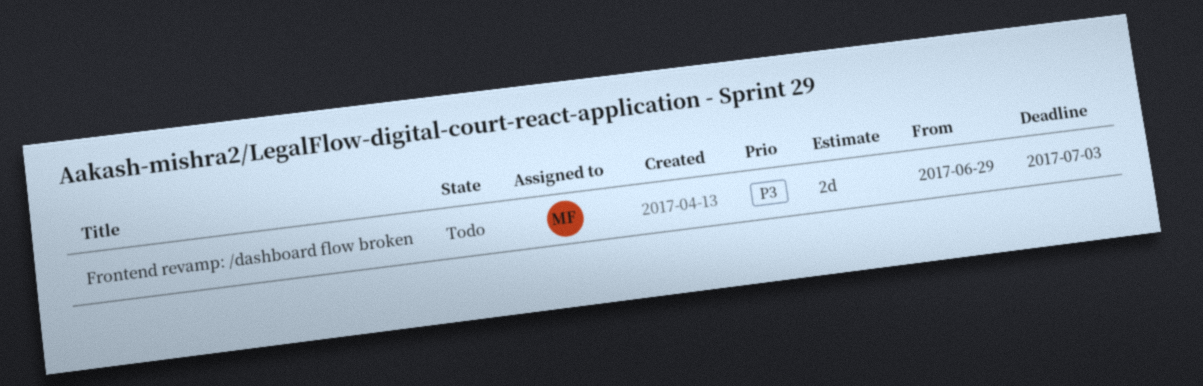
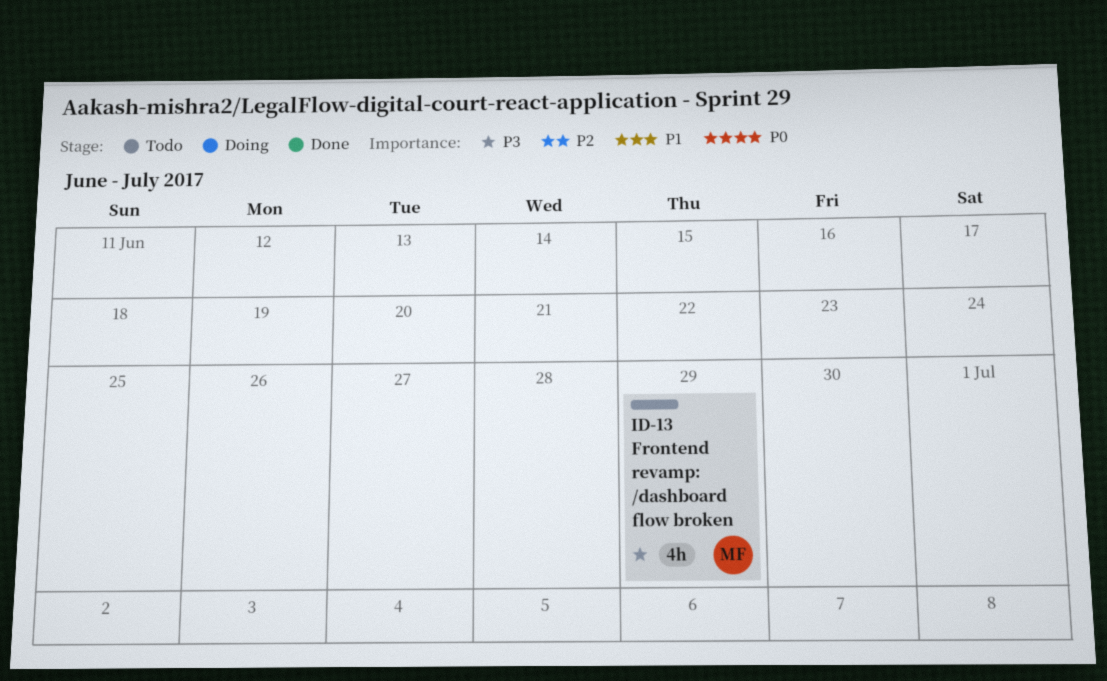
Frontend revamp: /dashboard flow broken, estimate: 2d -> 4h
Frontend revamp: /dashboard flow broken, due: Jul 3 -> Jun 29

